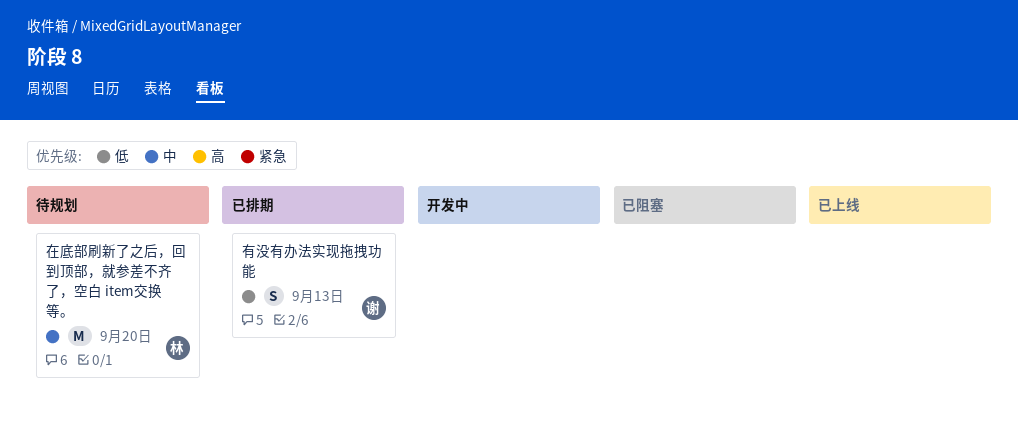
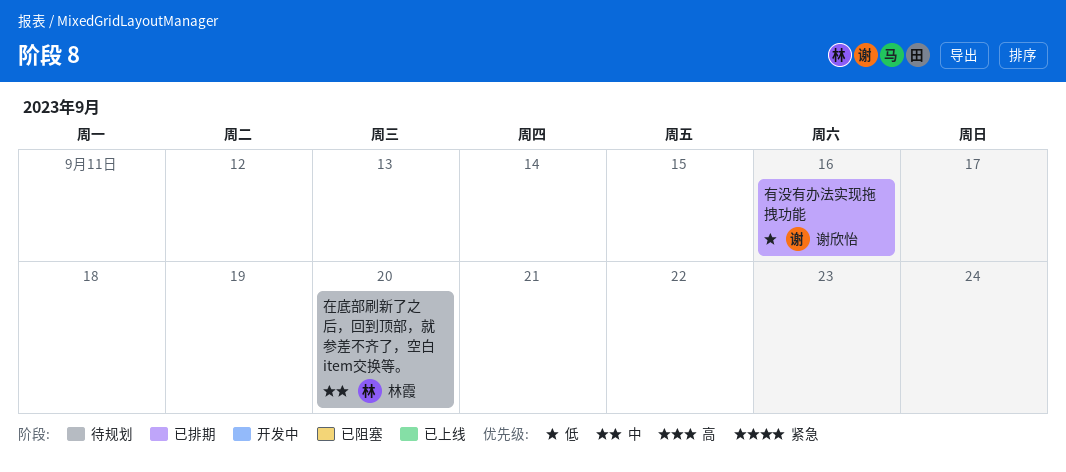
有没有办法实现拖拽功能, due: Sep 13 -> Sep 16

